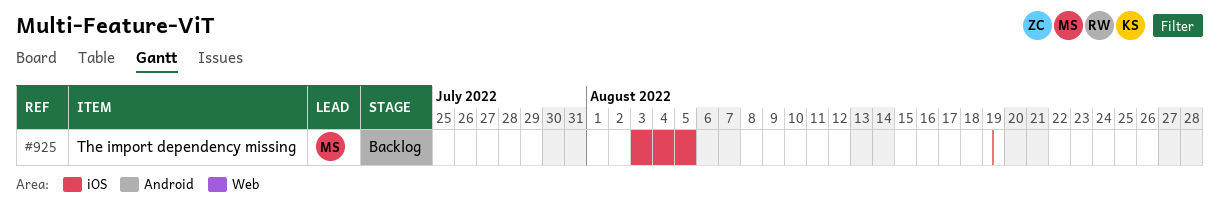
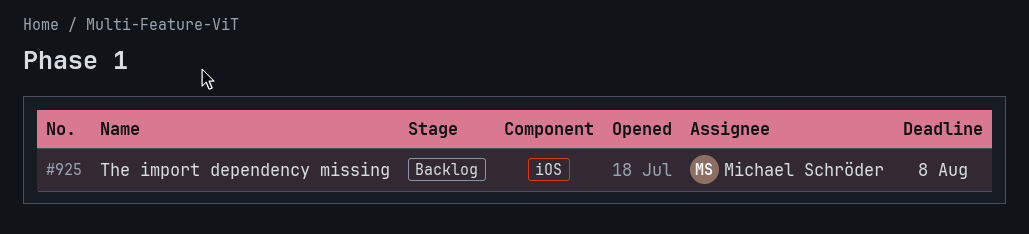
#925, due: Aug 5 -> Aug 8

